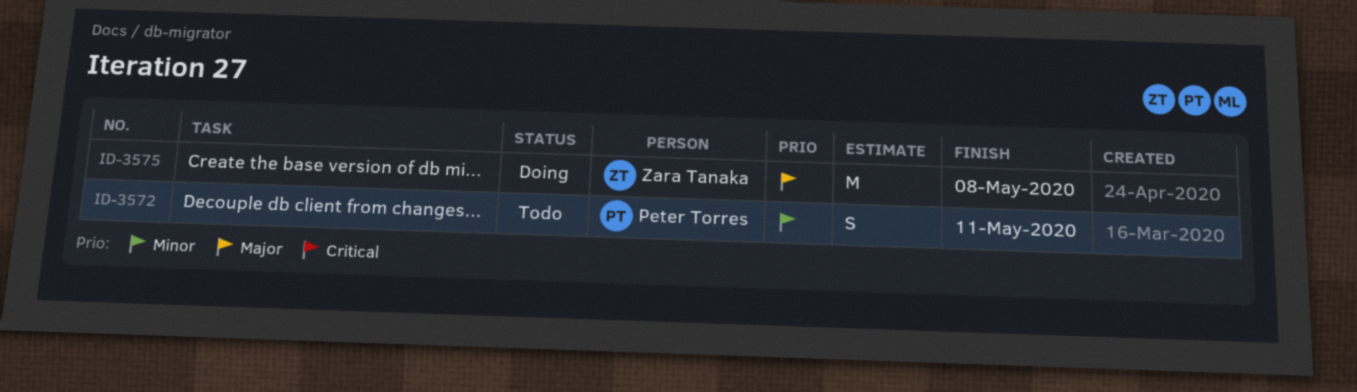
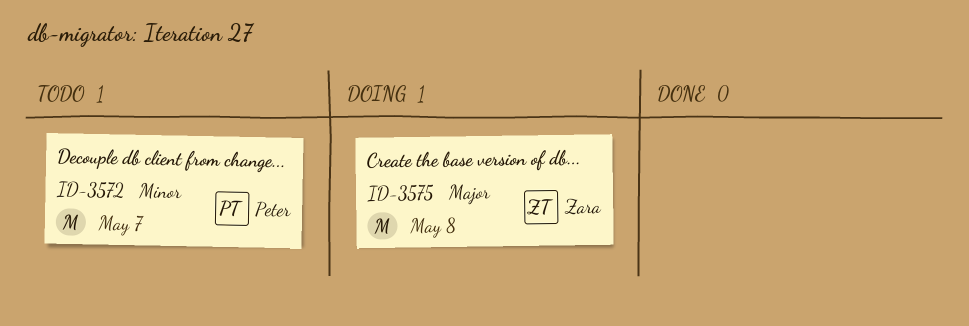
ID-3572, estimate: S -> M
ID-3572, due: May 11 -> May 7

